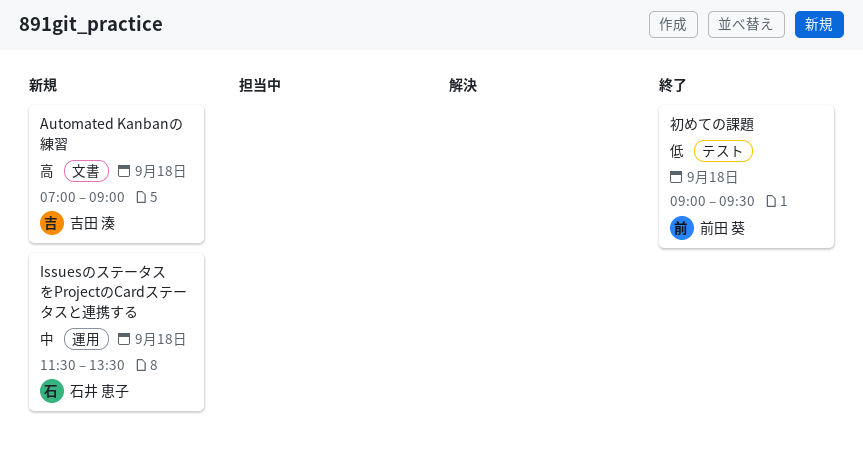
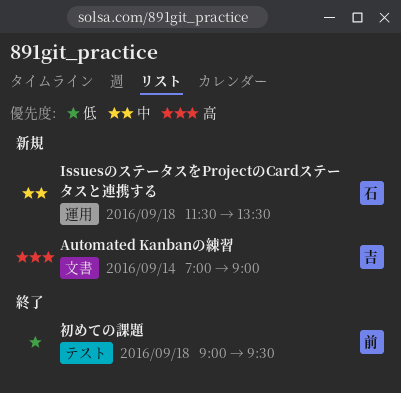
Automated Kanbanの練習, day: Sep 18 -> Sep 14

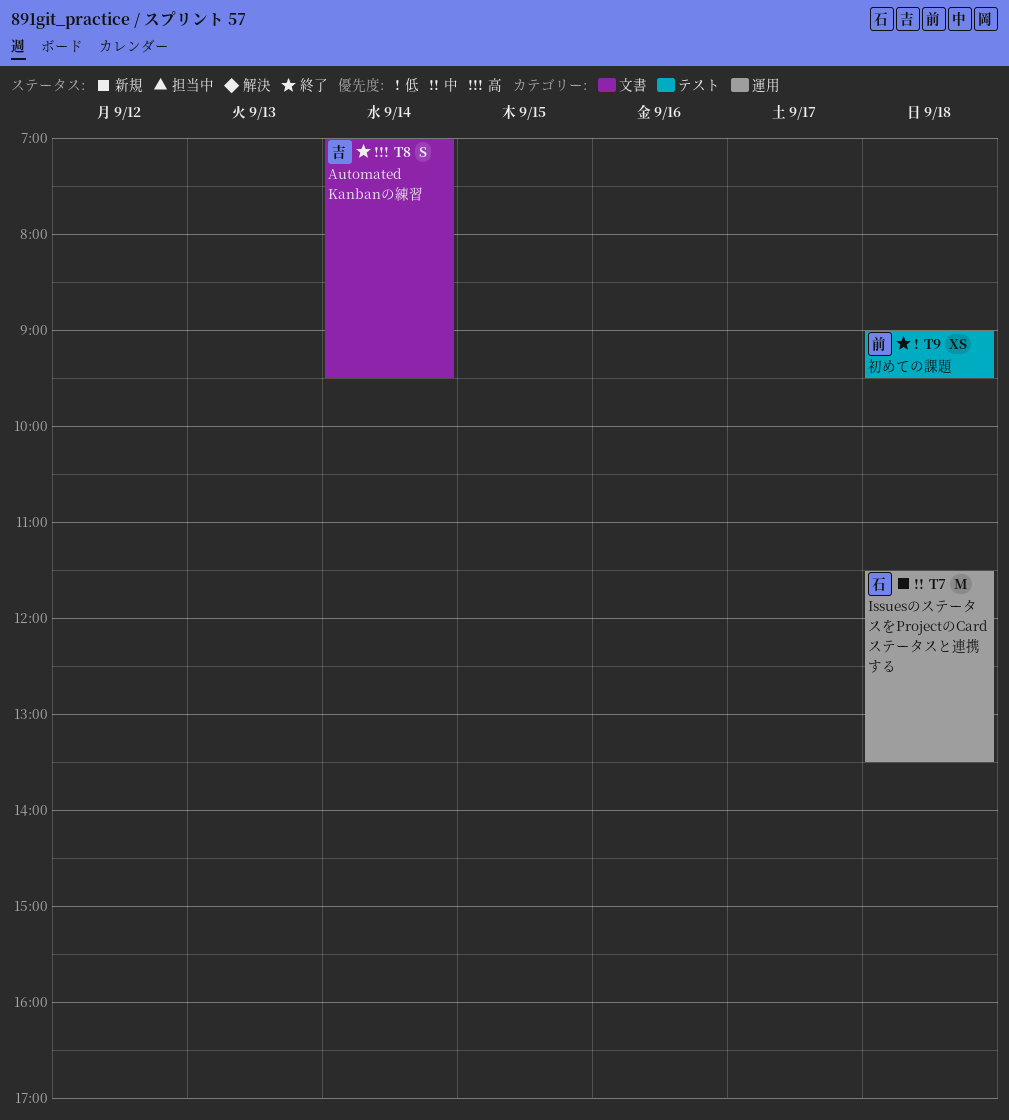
Automated Kanbanの練習, status: 新規 -> 終了
Automated Kanbanの練習, ends: 09:00 -> 09:30

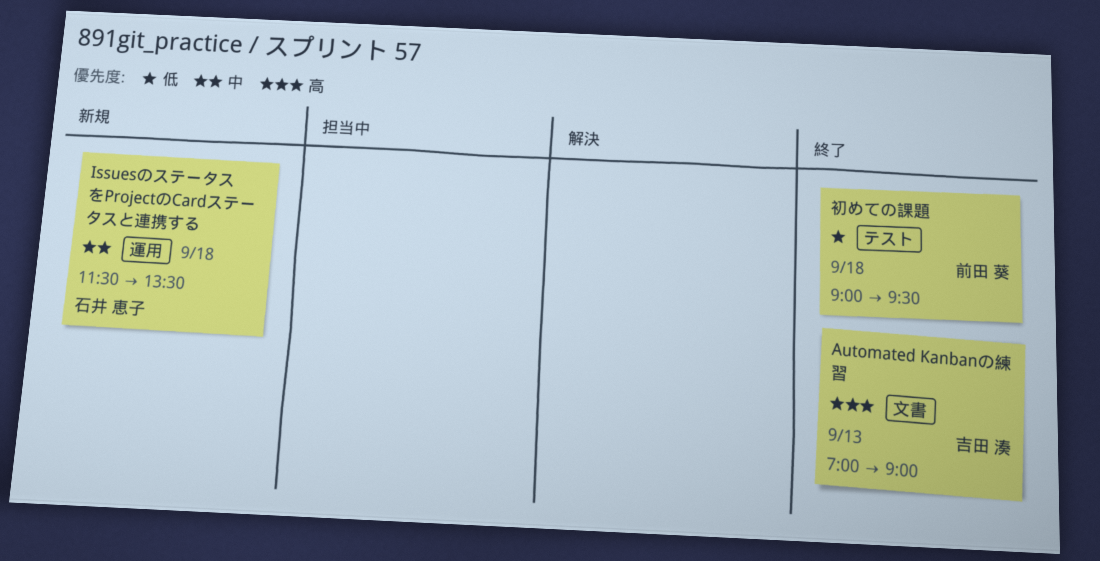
Automated Kanbanの練習, day: Sep 14 -> Sep 13
Automated Kanbanの練習, ends: 09:30 -> 09:00

